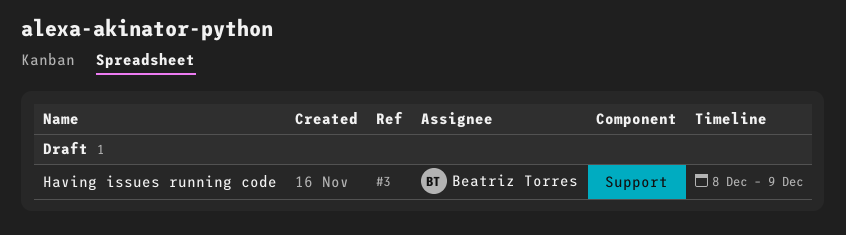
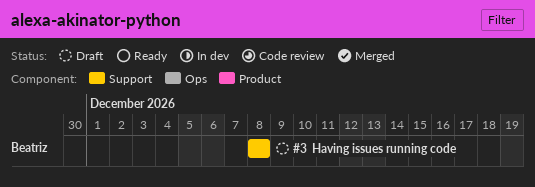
#3, due: Dec 9 -> Dec 8

